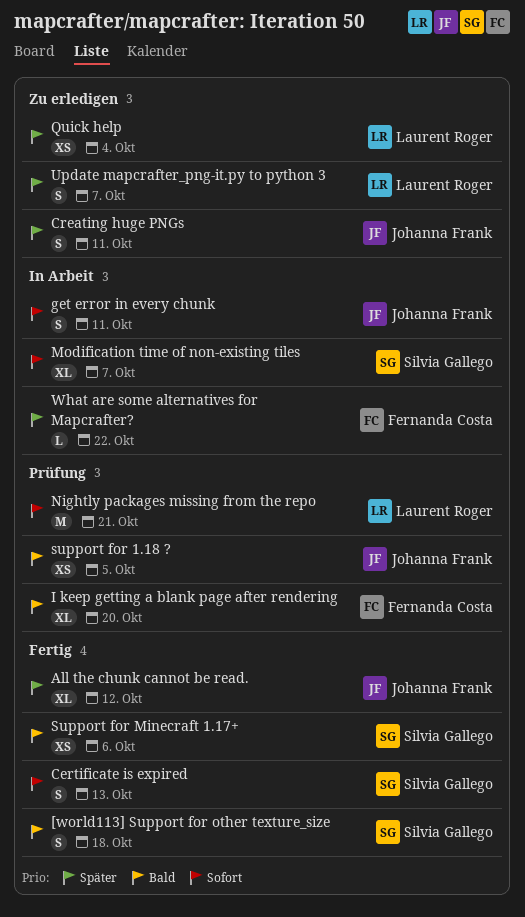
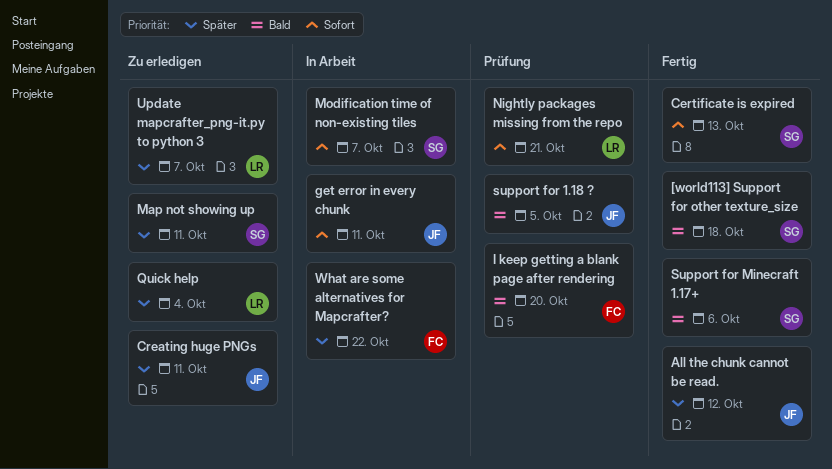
Map not showing up: none -> present

